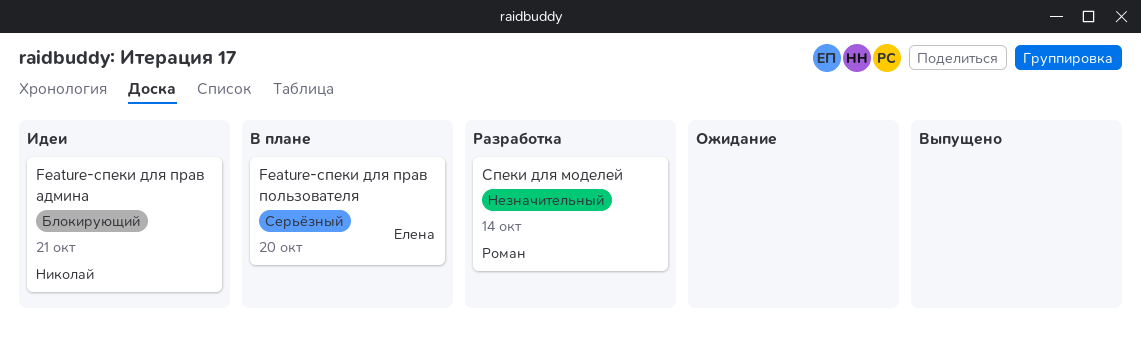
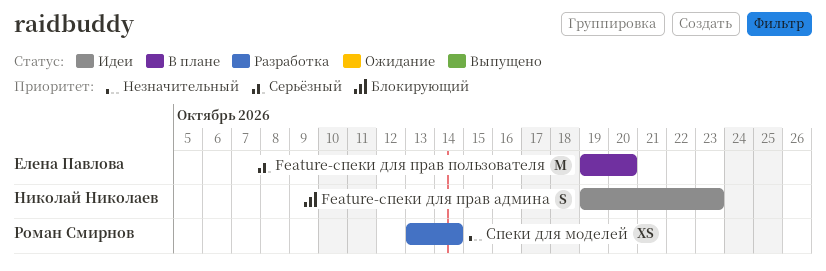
Feature-спеки для прав админа, due: Oct 21 -> Oct 23

